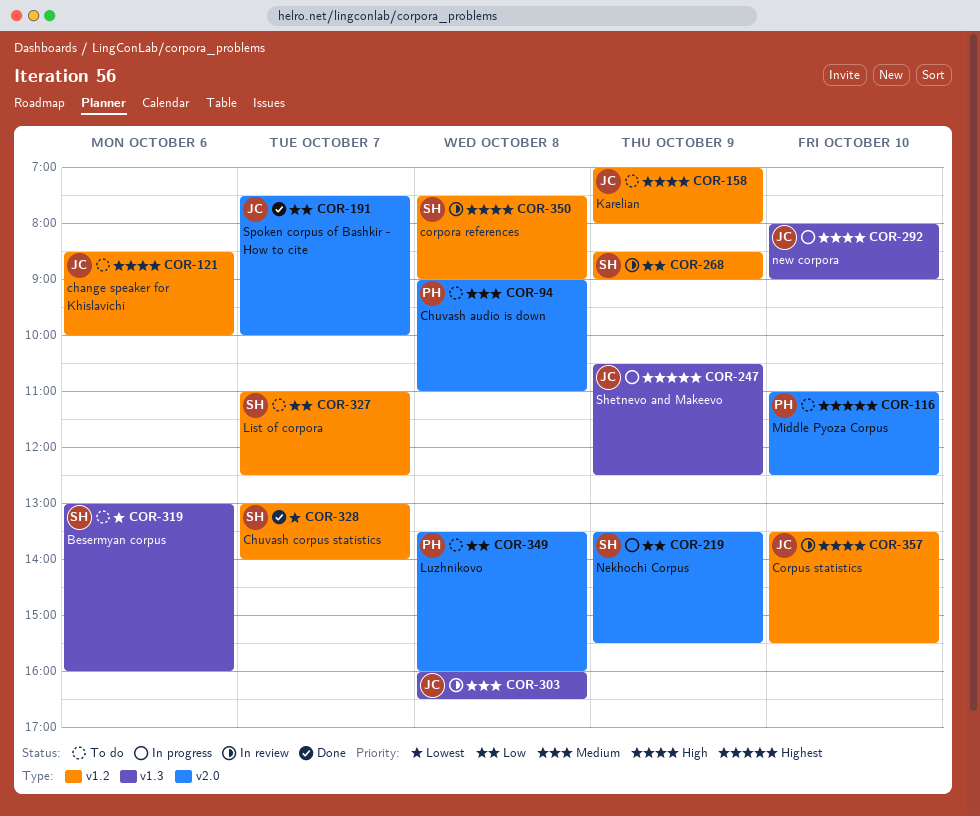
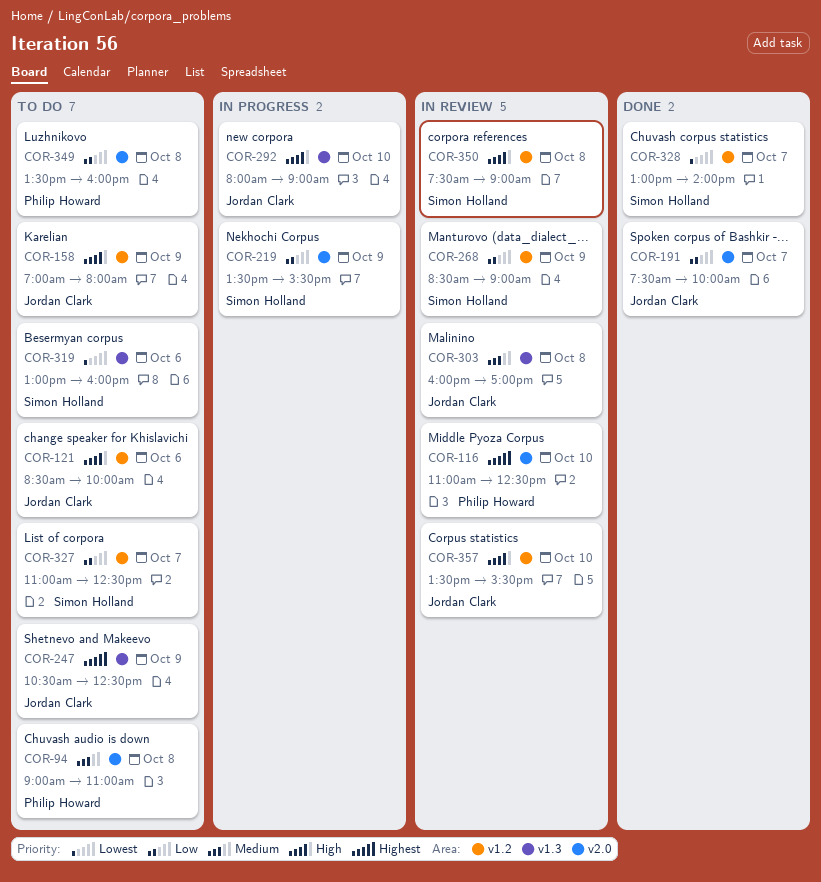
COR-116, status: To do -> In review
COR-247, status: In progress -> To do
COR-303, ends: 16:30 -> 17:00

